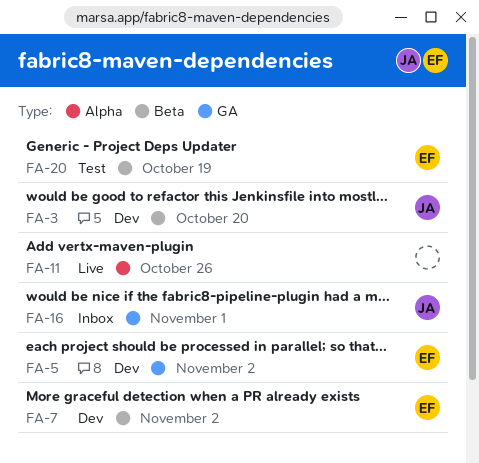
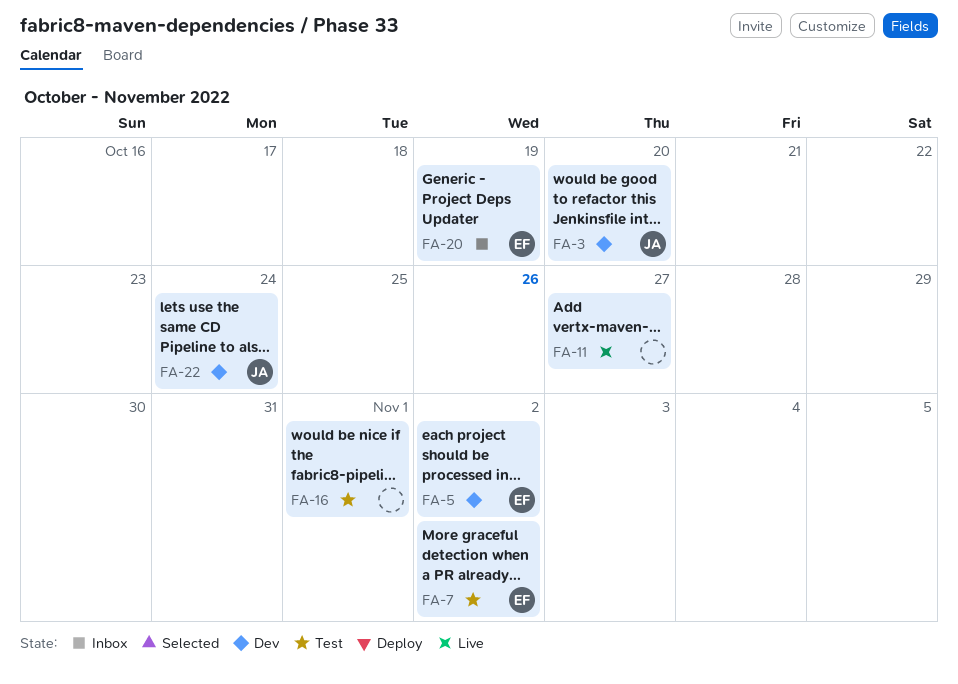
FA-7, status: Dev -> Test
FA-11, due: Oct 26 -> Oct 27
FA-16, status: Inbox -> Test
FA-16, owner: JA -> none
FA-20, status: Test -> Inbox
FA-22: none -> present

